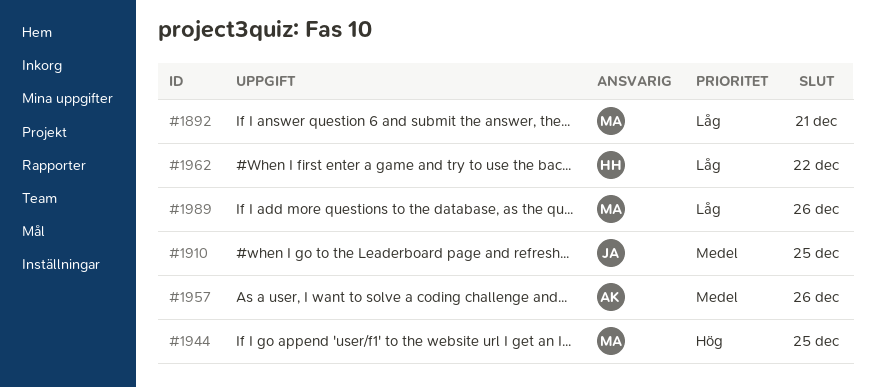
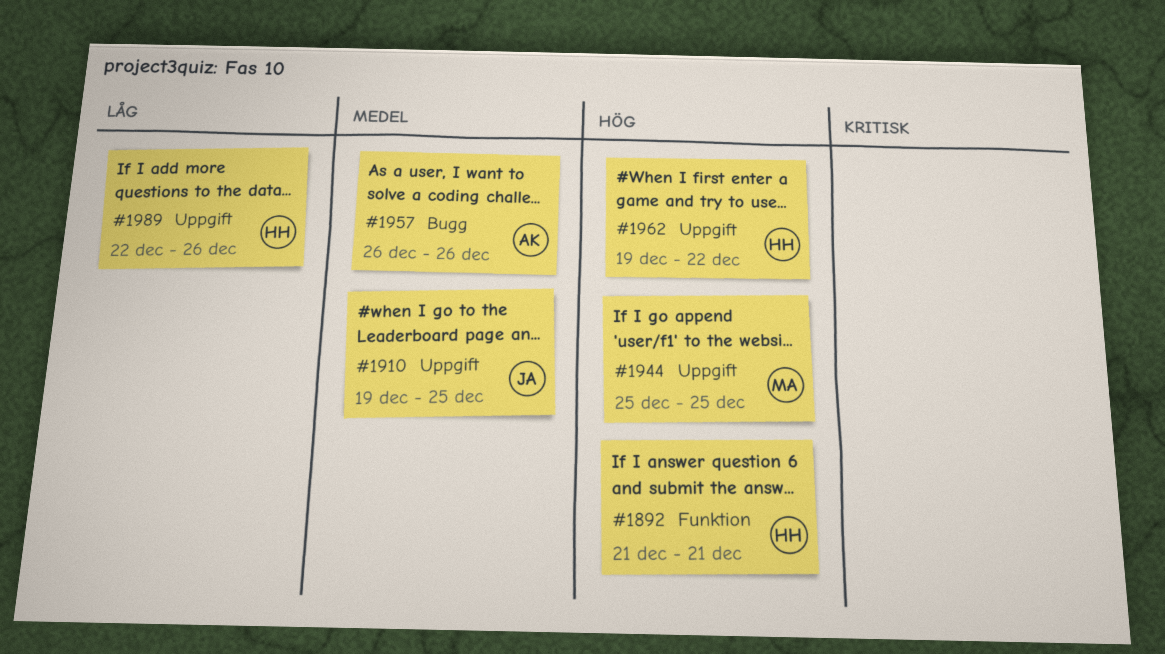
#1892, owner: MA -> HH
#1892, priority: Låg -> Hög
#1962, priority: Låg -> Hög
#1989, owner: MA -> HH

